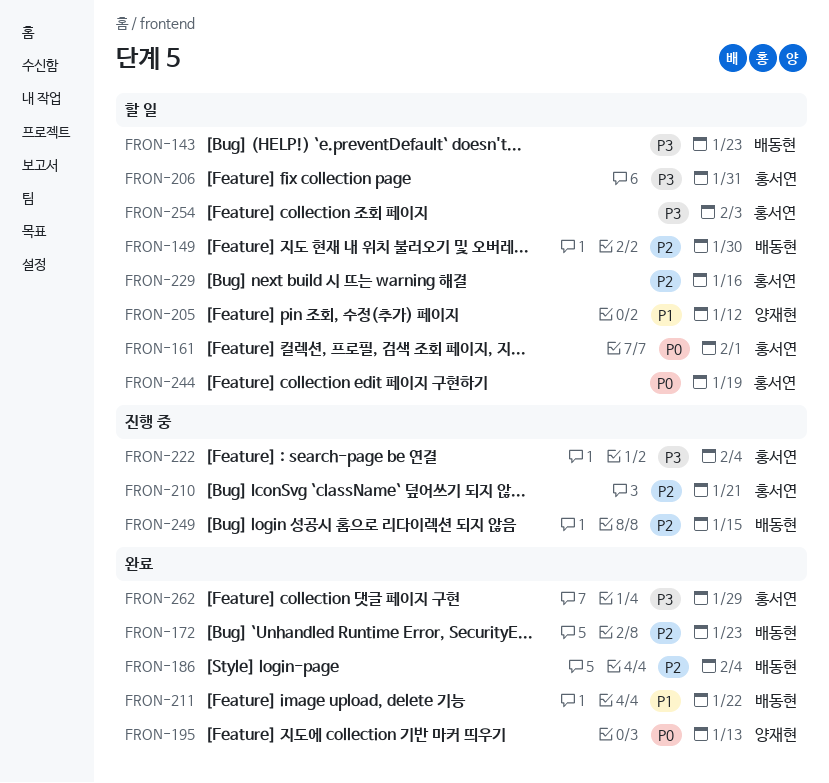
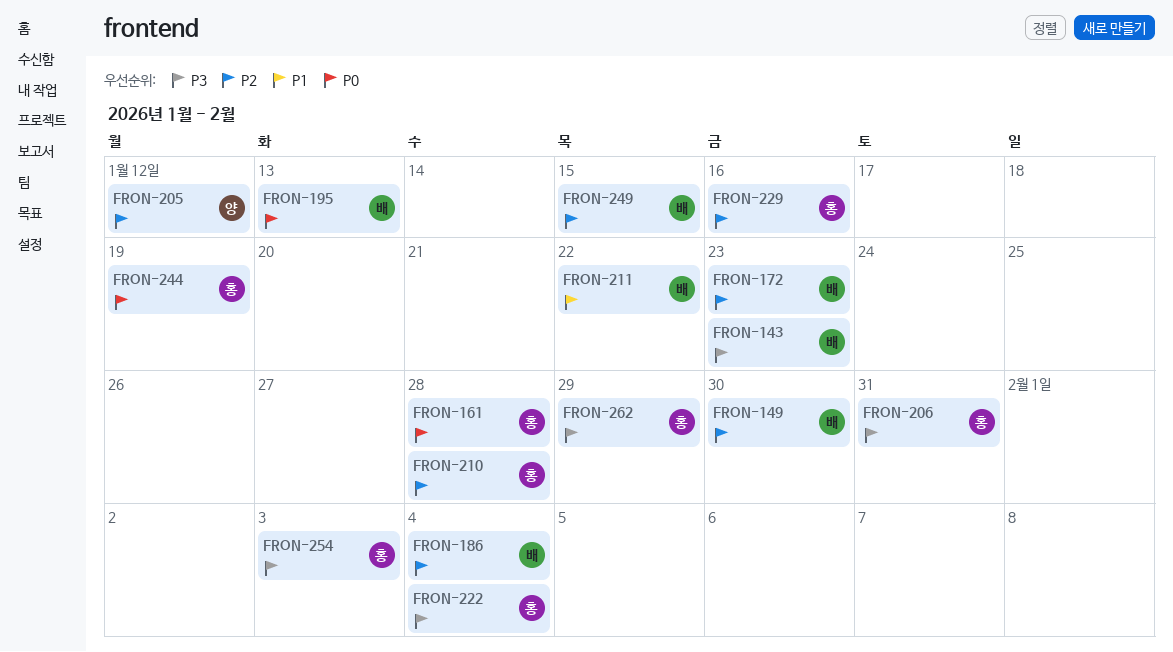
FRON-161, due: Feb 1 -> Jan 28
FRON-195, owner: 양재현 -> 배동현
FRON-205, priority: P1 -> P2
FRON-210, due: Jan 21 -> Jan 28

